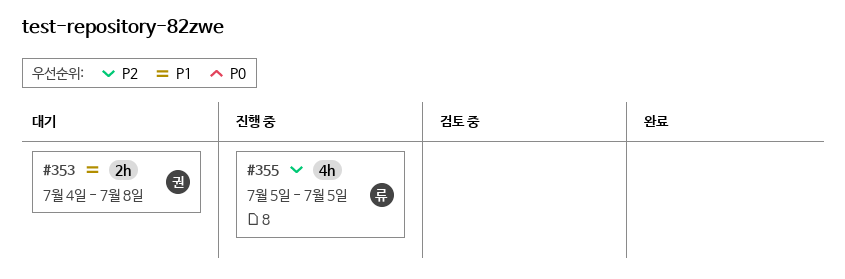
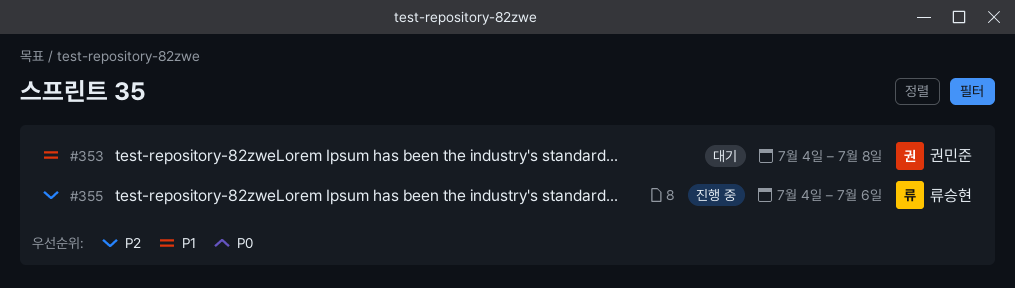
#355, start: Jul 5 -> Jul 4
#355, due: Jul 5 -> Jul 6

